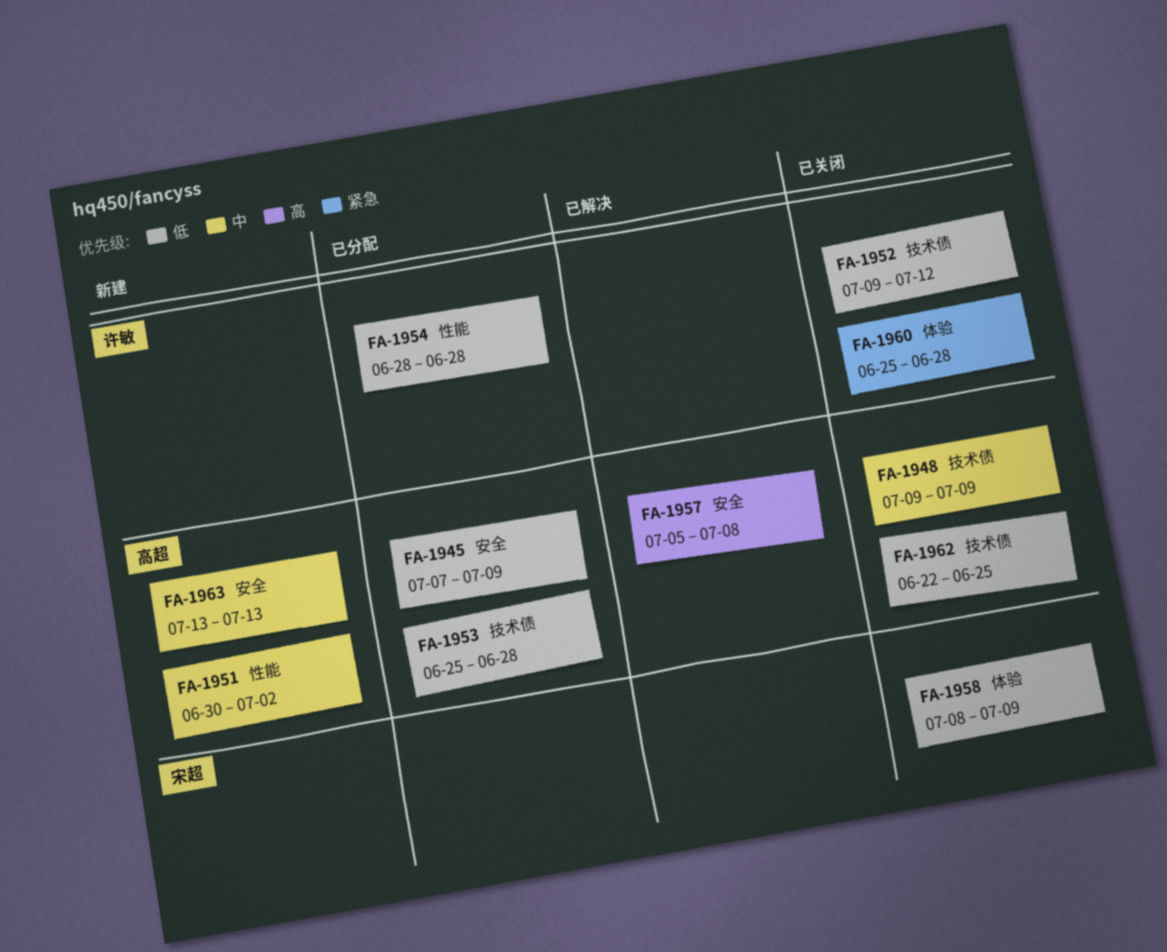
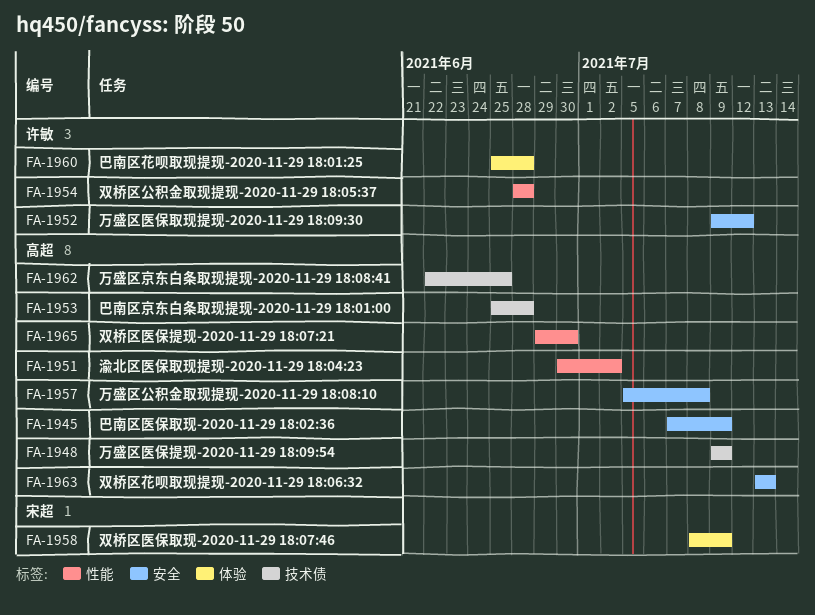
FA-1952, label: 技术债 -> 安全
FA-1965: none -> present

